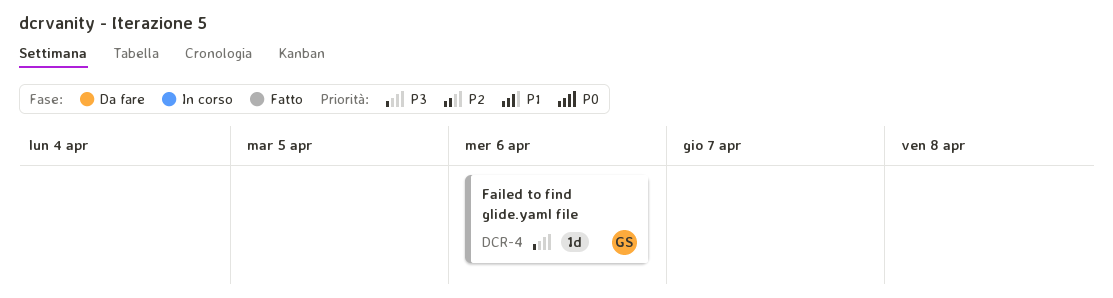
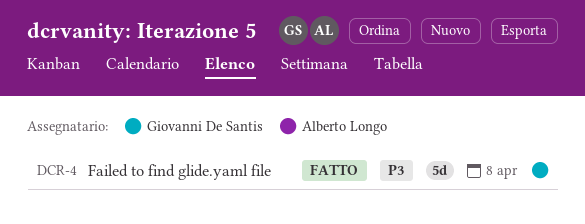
DCR-4, estimate: 1d -> 5d
DCR-4, due: Apr 6 -> Apr 8

